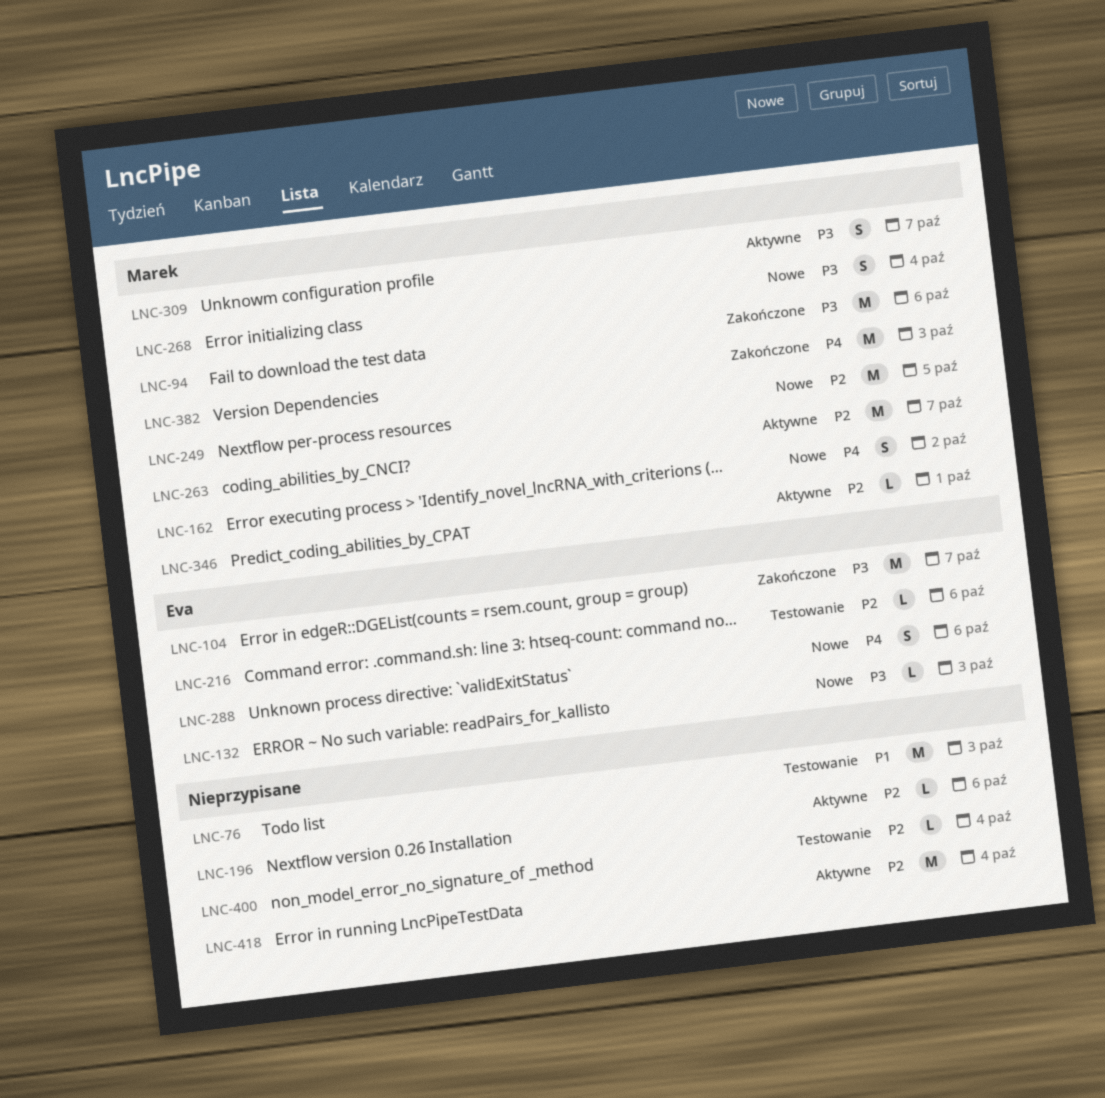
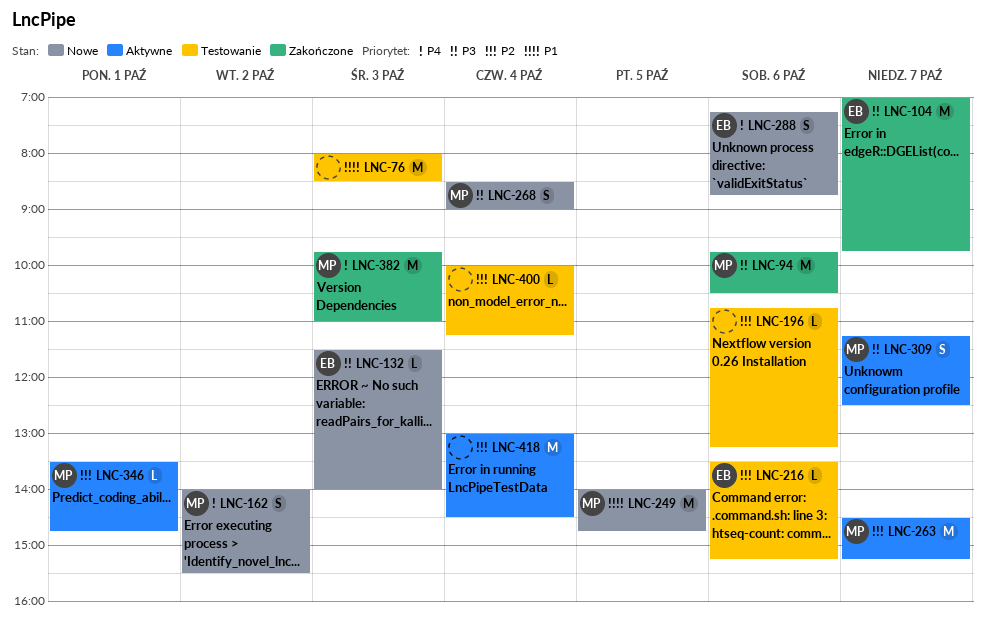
LNC-196, status: Aktywne -> Testowanie
LNC-249, priority: P2 -> P1

